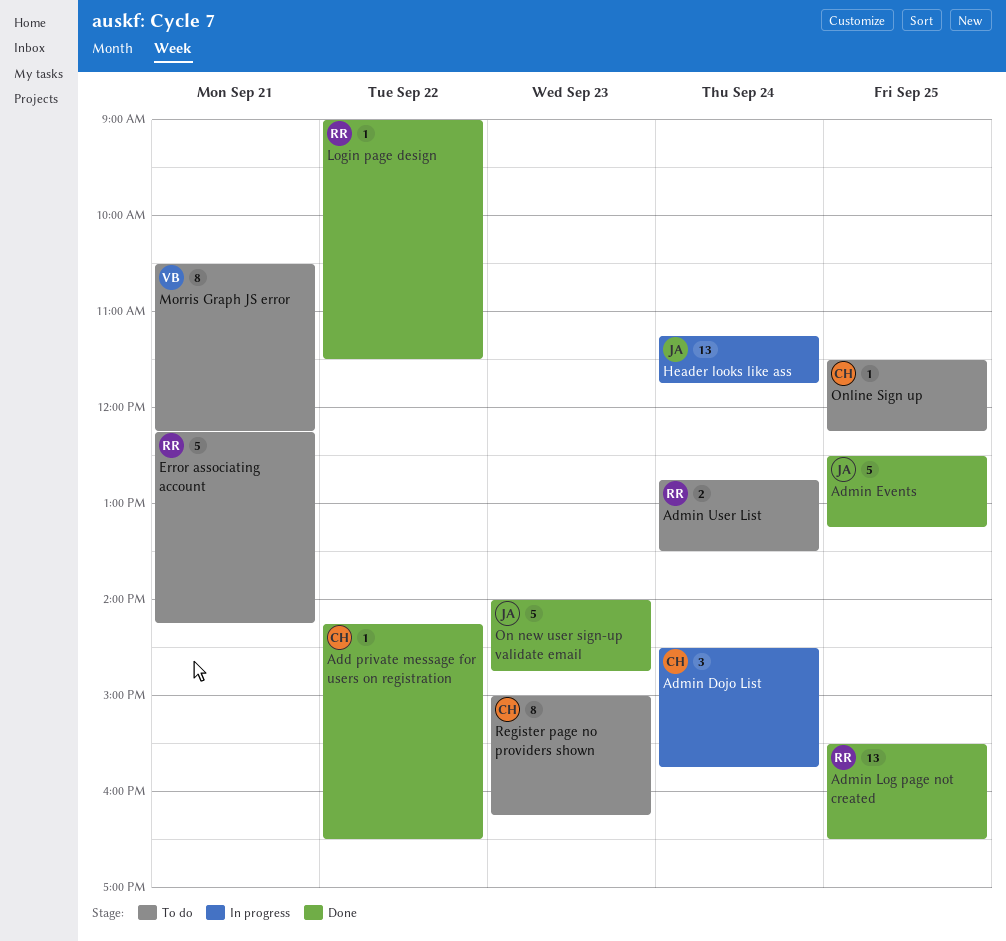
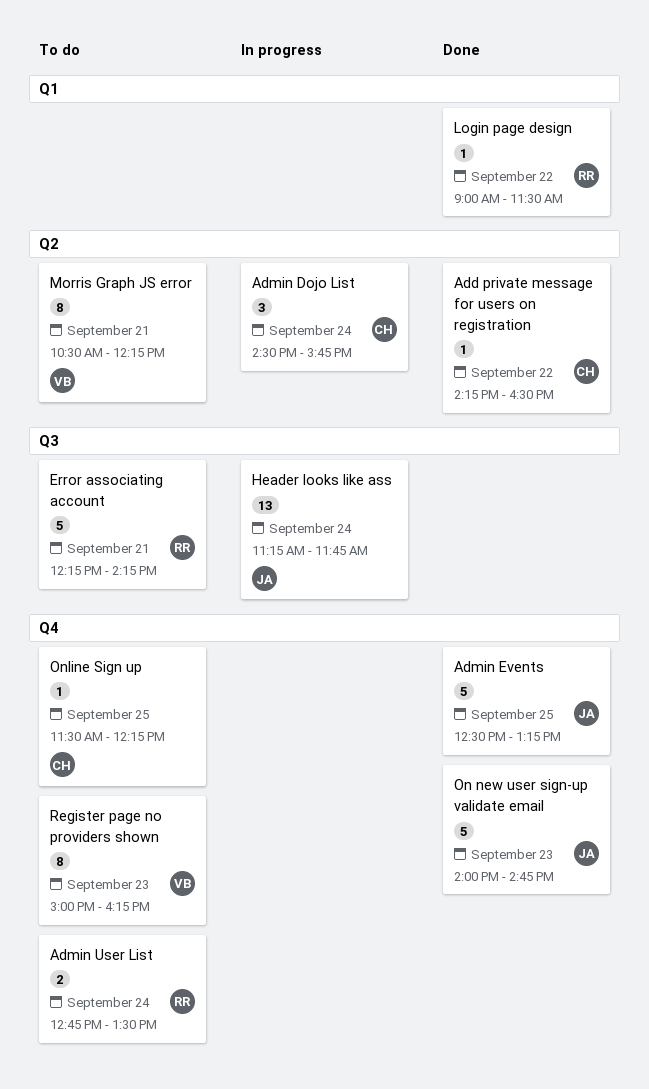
Admin Log page not created: present -> none
Register page no providers shown, owner: CH -> VB

